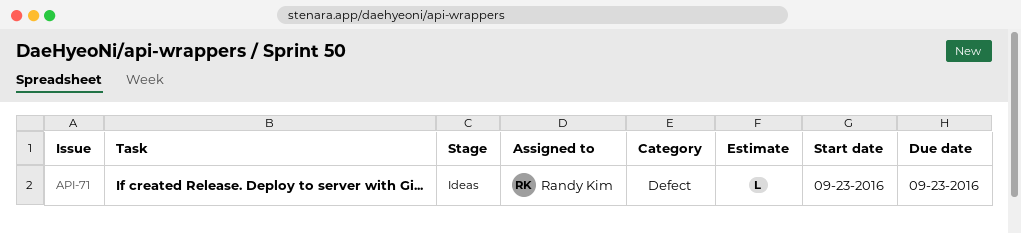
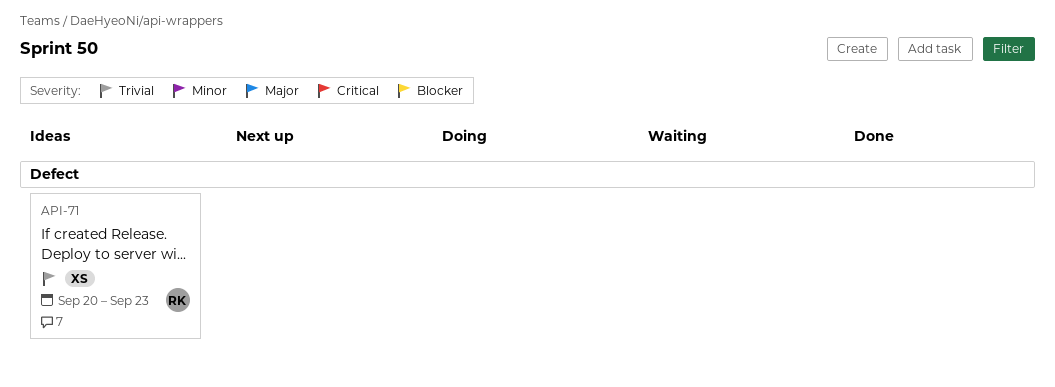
API-71, estimate: L -> XS
API-71, start: Sep 23 -> Sep 20

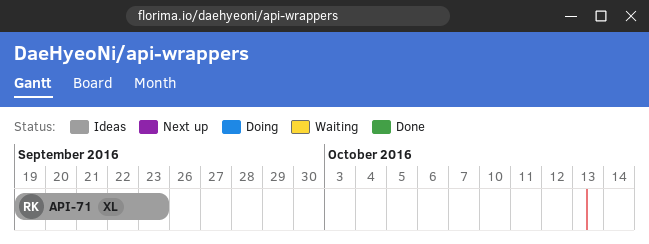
API-71, estimate: XS -> XL
API-71, start: Sep 20 -> Sep 19

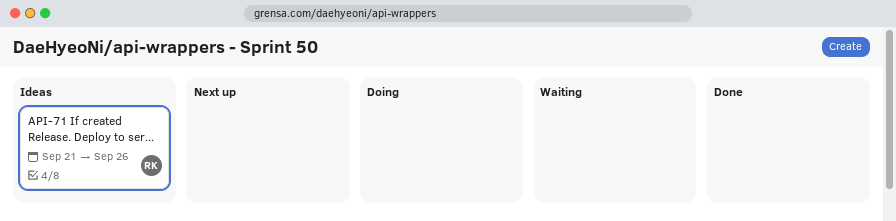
API-71, start: Sep 19 -> Sep 21
API-71, due: Sep 23 -> Sep 26

